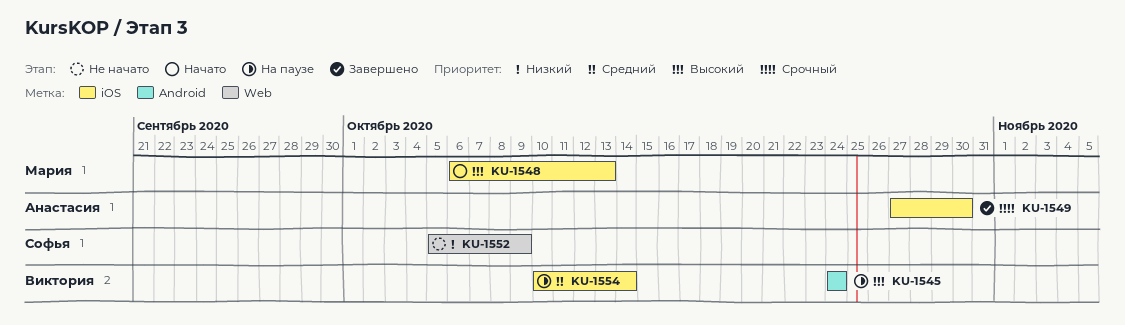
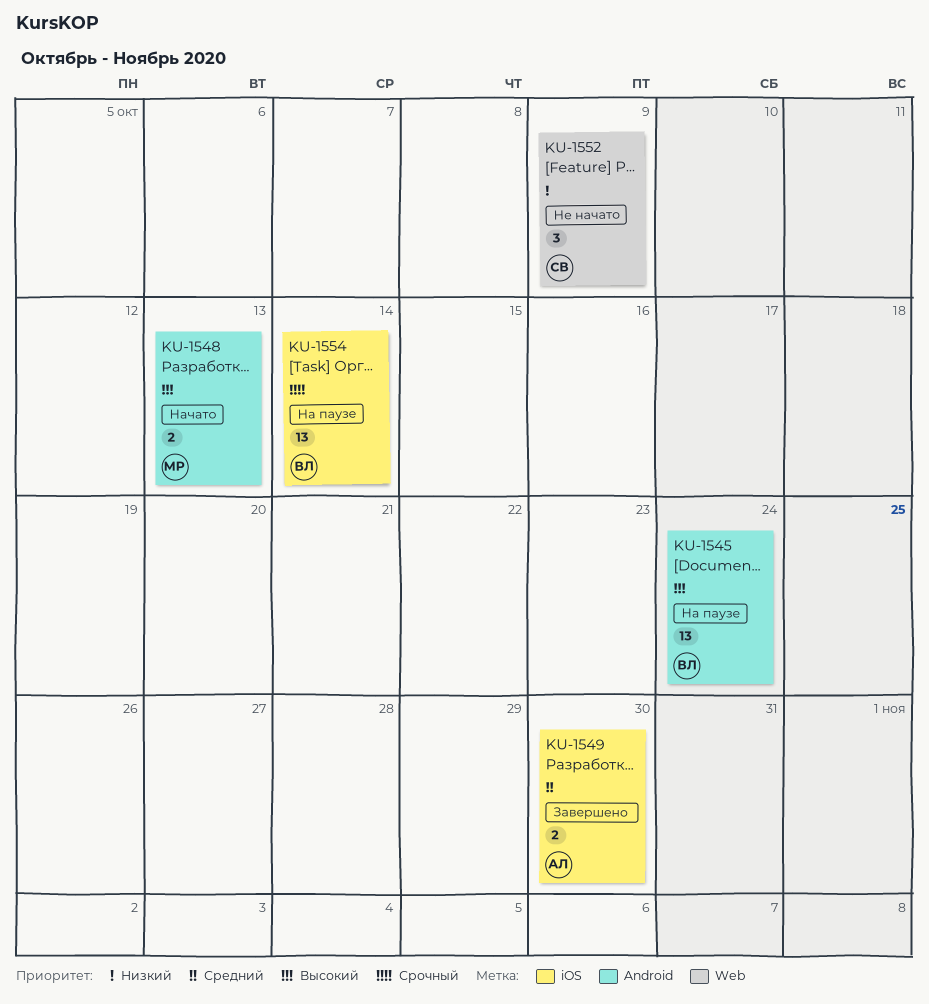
KU-1548, label: iOS -> Android
KU-1549, priority: Срочный -> Средний
KU-1554, priority: Средний -> Срочный

